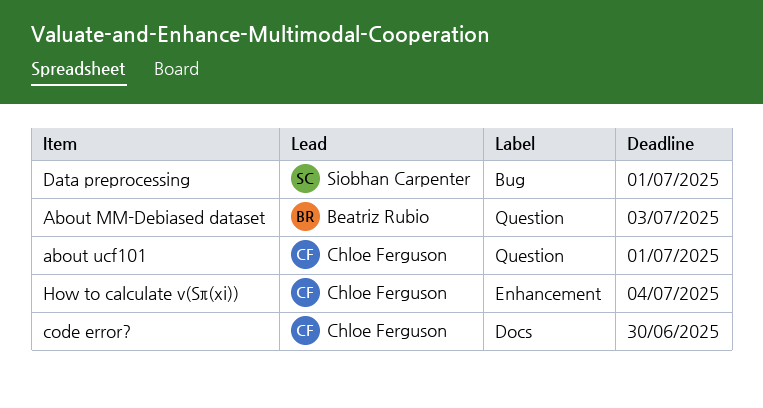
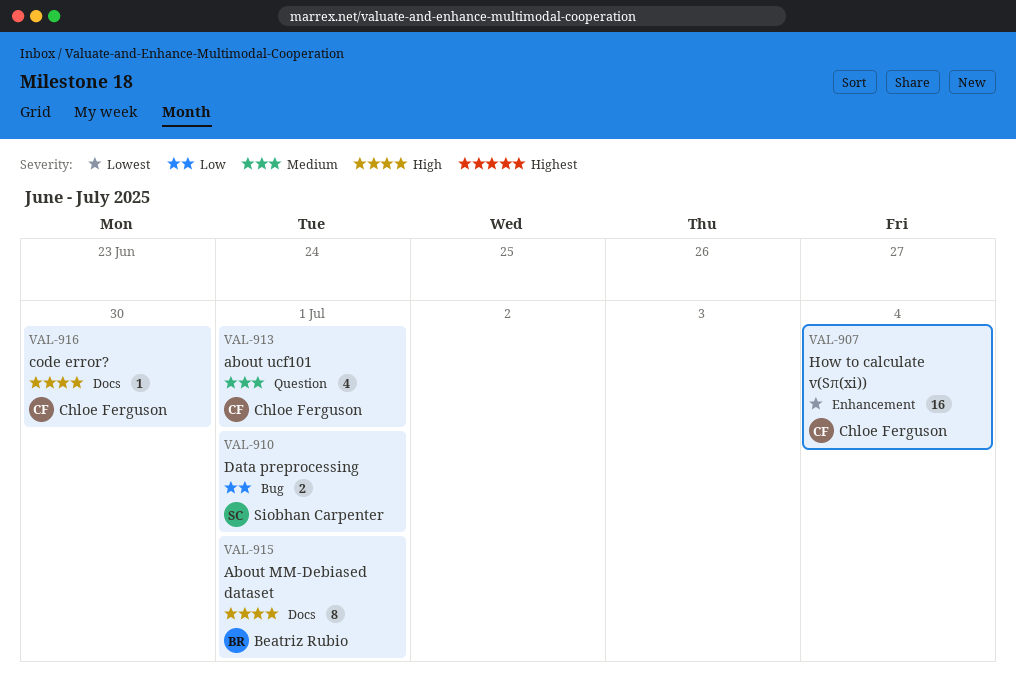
About MM-Debiased dataset, label: Question -> Docs
About MM-Debiased dataset, due: Jul 3 -> Jul 1

